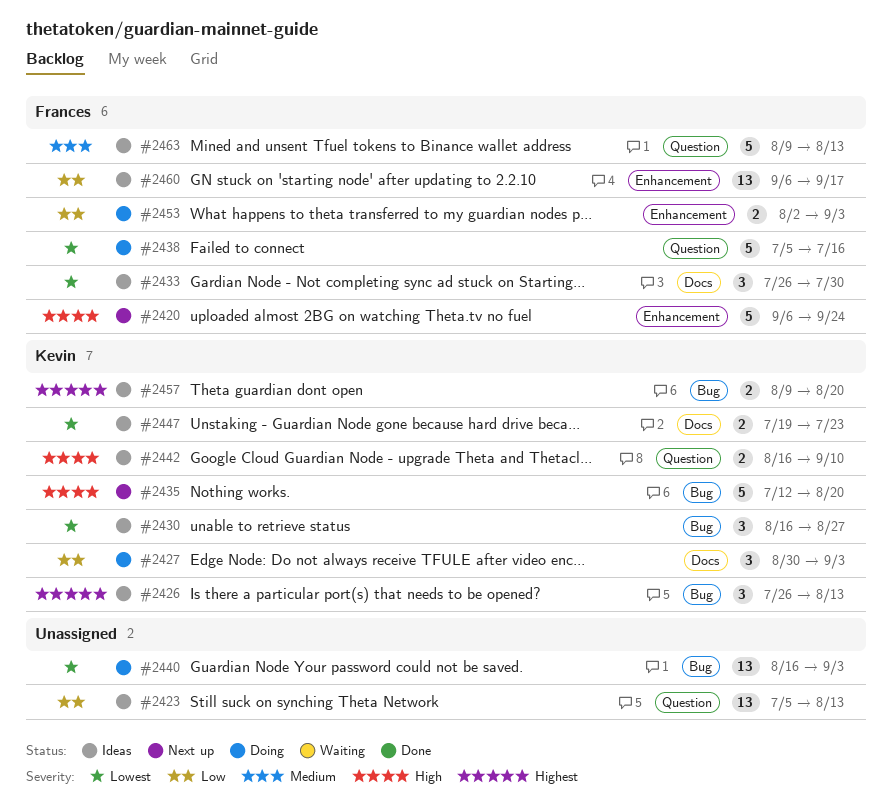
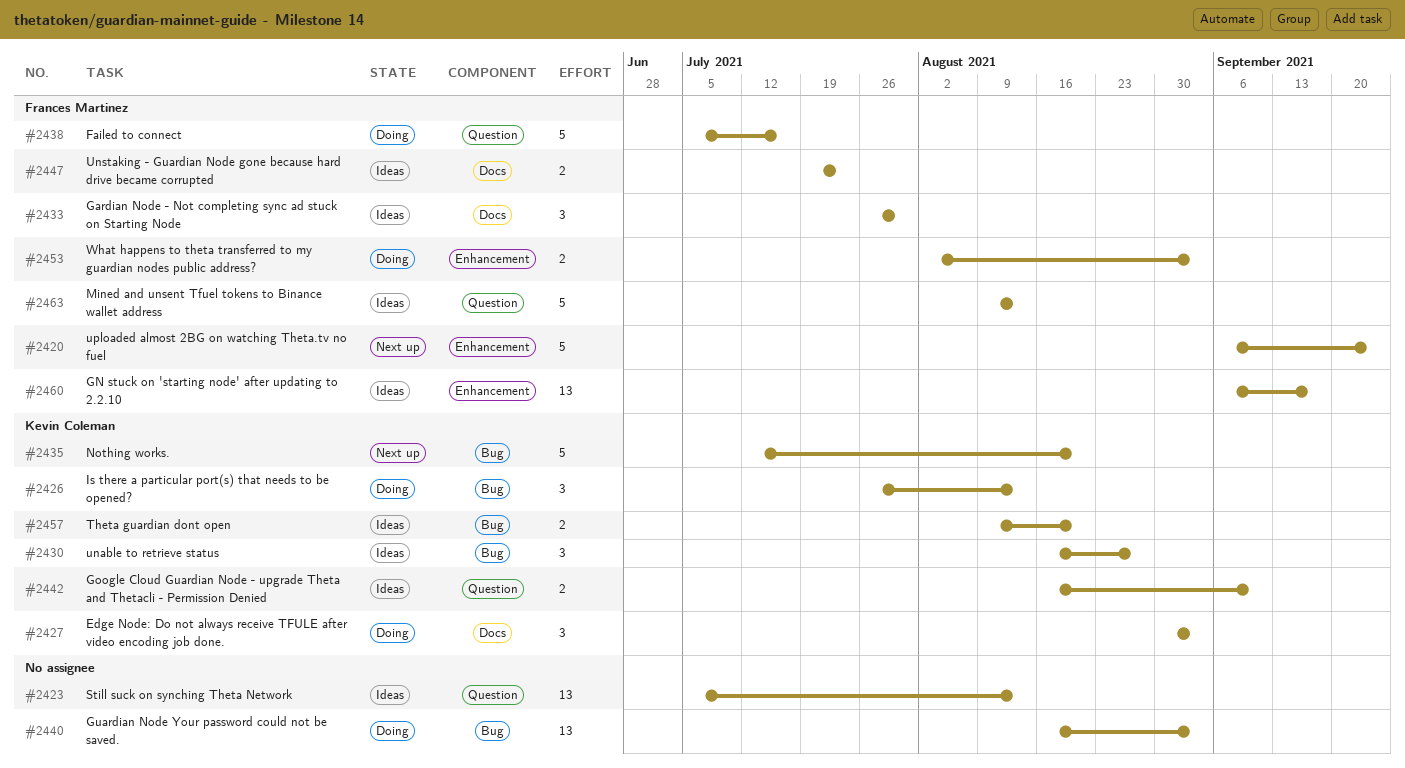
#2426, status: Ideas -> Doing
#2447, owner: Kevin Coleman -> Frances Martinez

